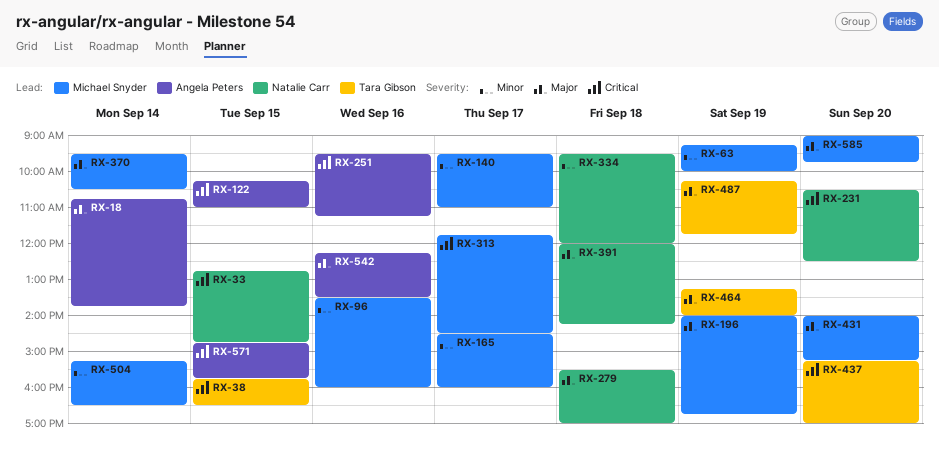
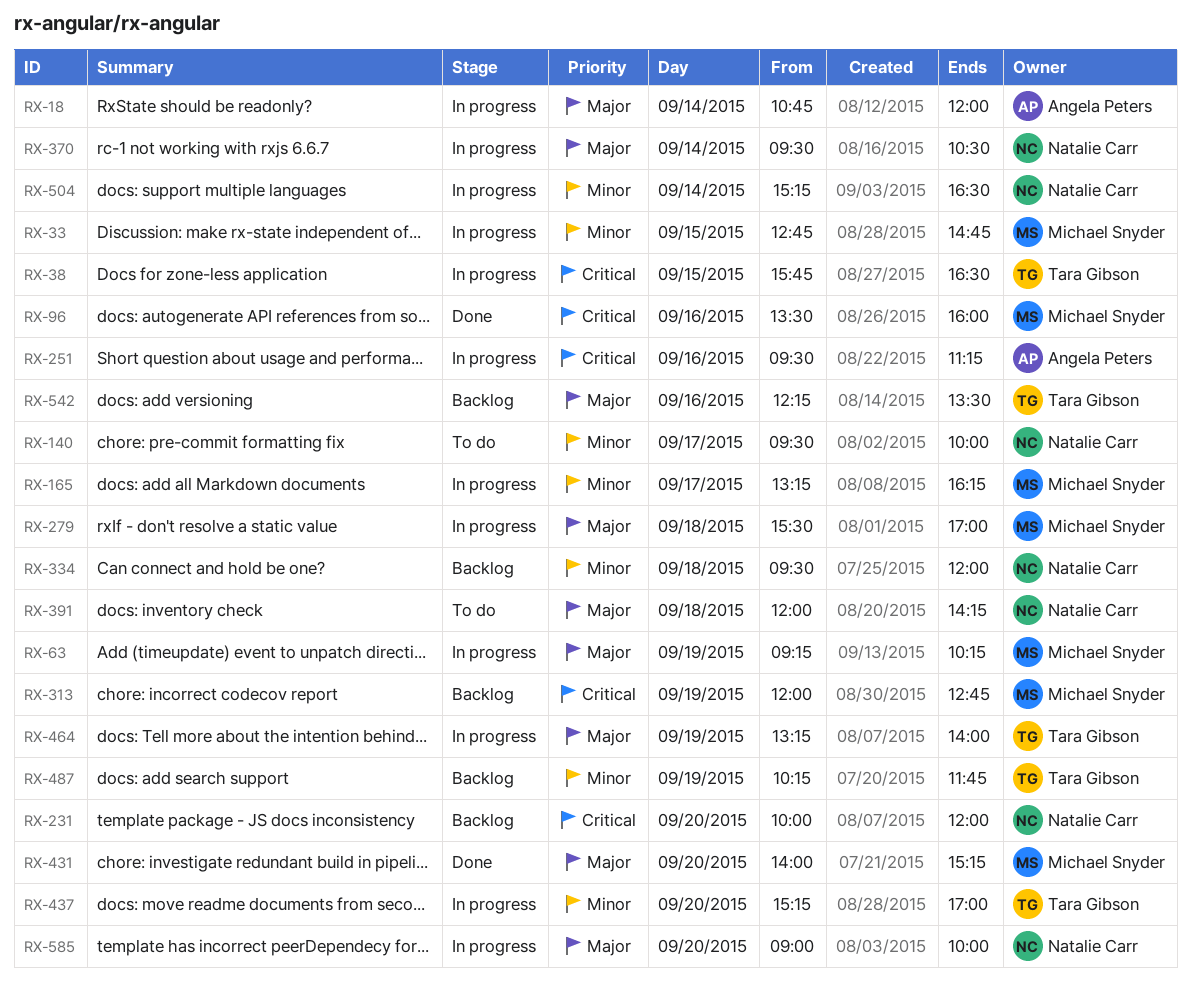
RX-18, ends: 13:45 -> 12:00
RX-33, owner: Natalie Carr -> Michael Snyder
RX-33, priority: Critical -> Minor
RX-63, priority: Minor -> Major
RX-63, ends: 10:00 -> 10:15
RX-96, priority: Minor -> Critical
RX-122: present -> none
RX-140, owner: Michael Snyder -> Natalie Carr
RX-140, ends: 11:00 -> 10:00
RX-165, begins: 14:30 -> 13:15
RX-165, ends: 16:00 -> 16:15
RX-196: present -> none
RX-231, begins: 10:30 -> 10:00
RX-231, ends: 12:30 -> 12:00
RX-279, owner: Natalie Carr -> Michael Snyder
RX-313, day: Sep 17 -> Sep 19
RX-313, begins: 11:45 -> 12:00
RX-313, ends: 14:30 -> 12:45
RX-370, owner: Michael Snyder -> Natalie Carr
RX-437, priority: Critical -> Minor
RX-487, priority: Major -> Minor
RX-504, owner: Michael Snyder -> Natalie Carr
RX-542, owner: Angela Peters -> Tara Gibson
RX-571: present -> none
RX-585, owner: Michael Snyder -> Natalie Carr
RX-585, ends: 09:45 -> 10:00

